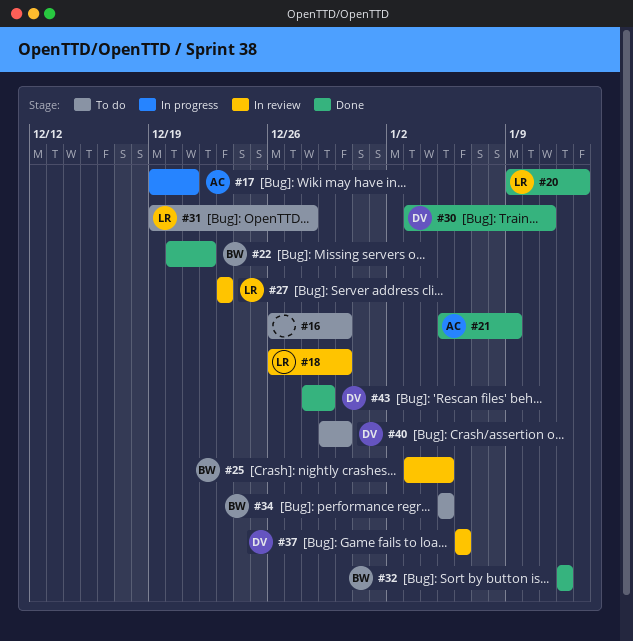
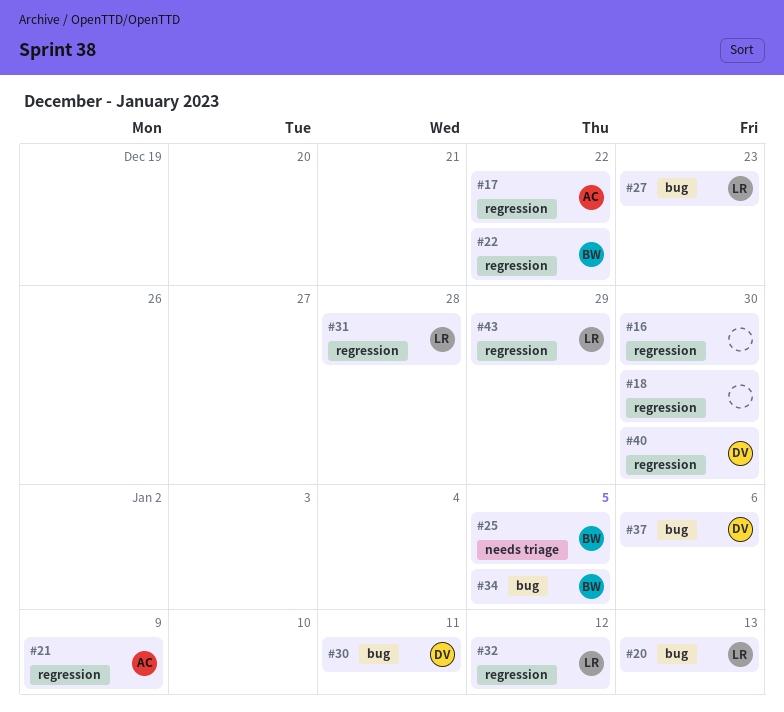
#17, due: Dec 21 -> Dec 22
#18, owner: LR -> none
#32, owner: BW -> LR
#43, owner: DV -> LR

